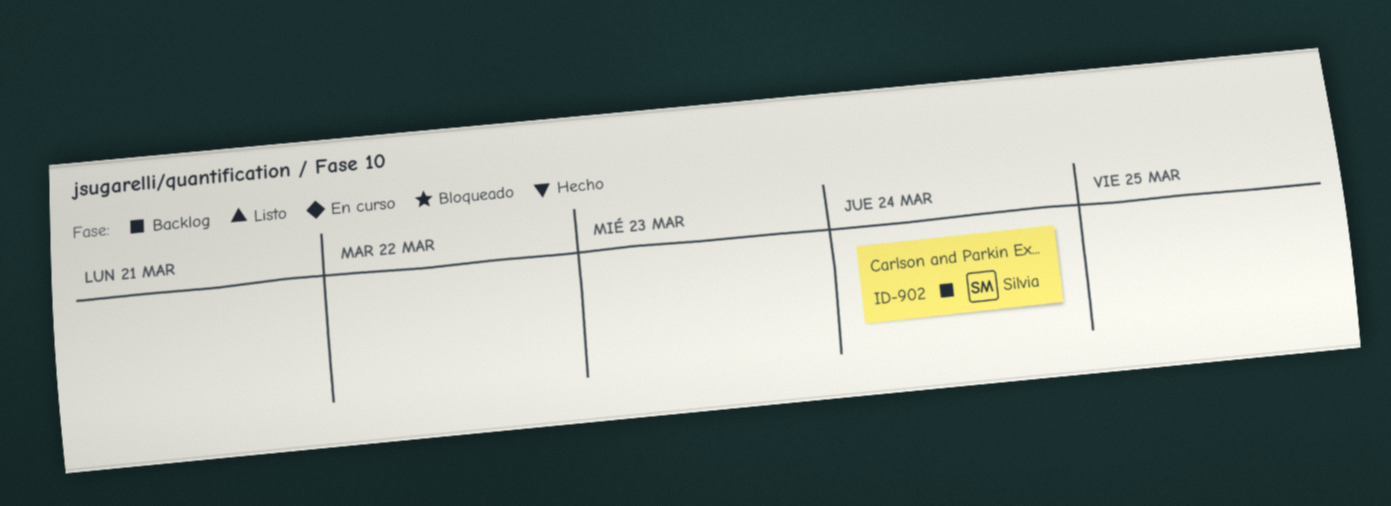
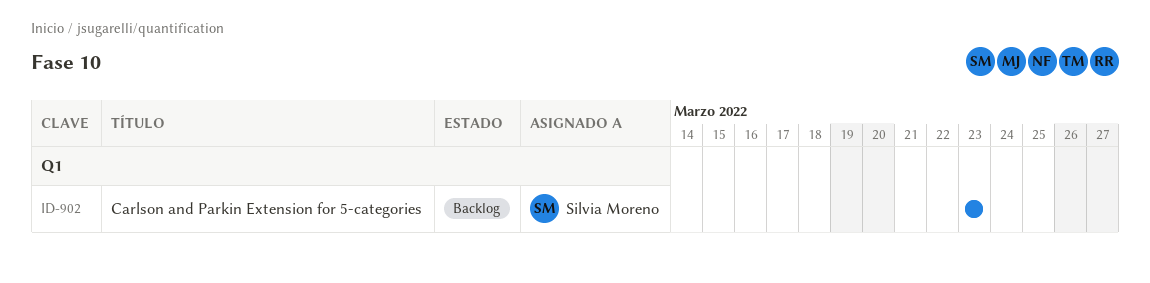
ID-902, due: Mar 24 -> Mar 23

